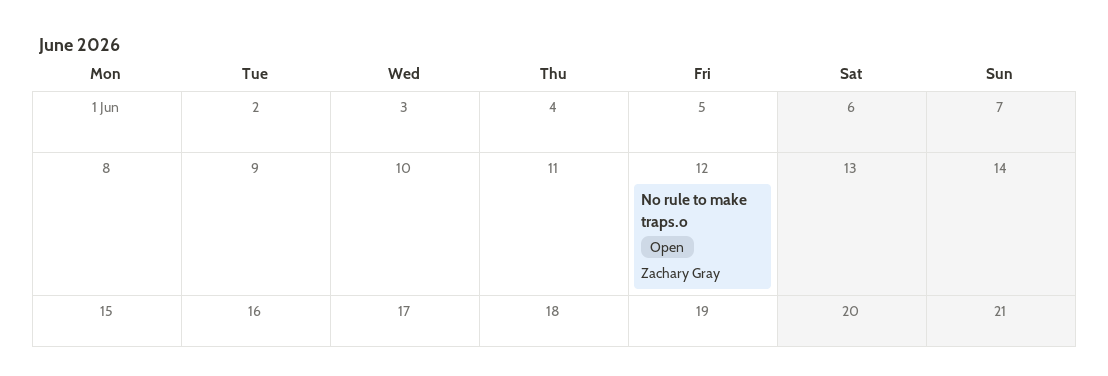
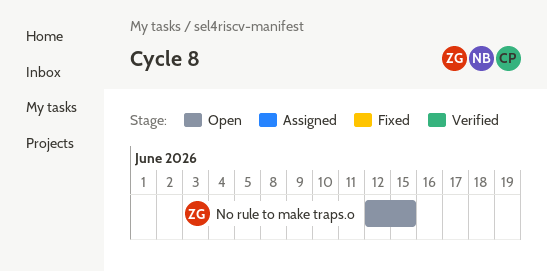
No rule to make traps.o, due: Jun 12 -> Jun 15

